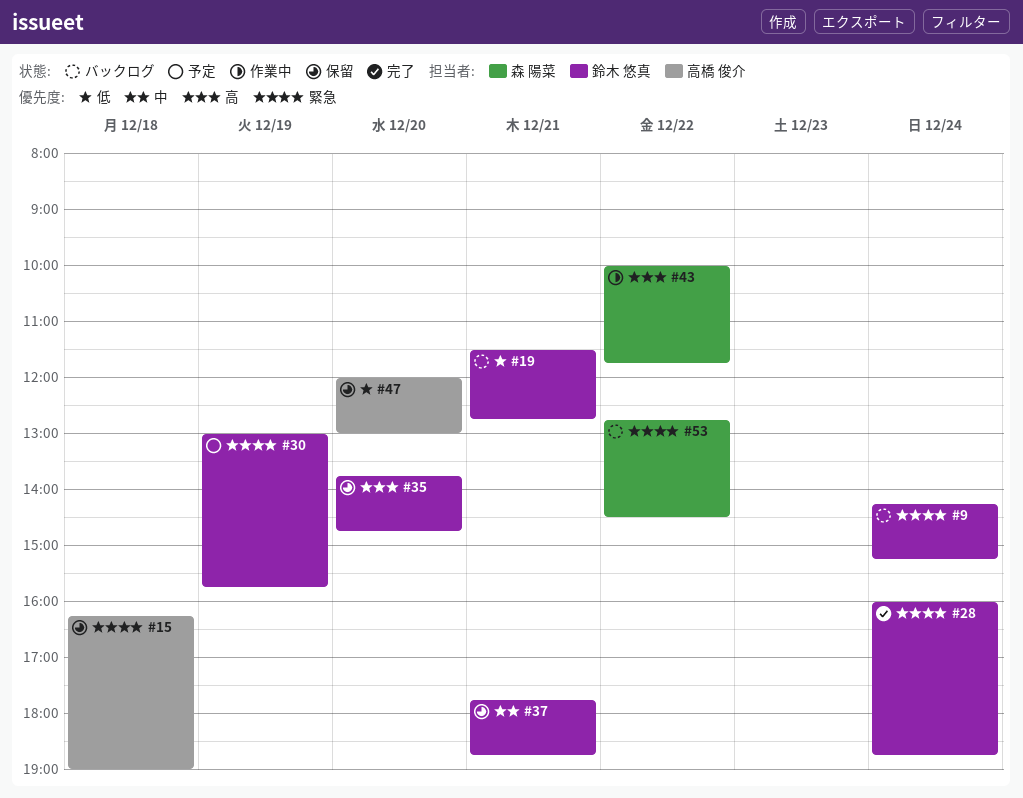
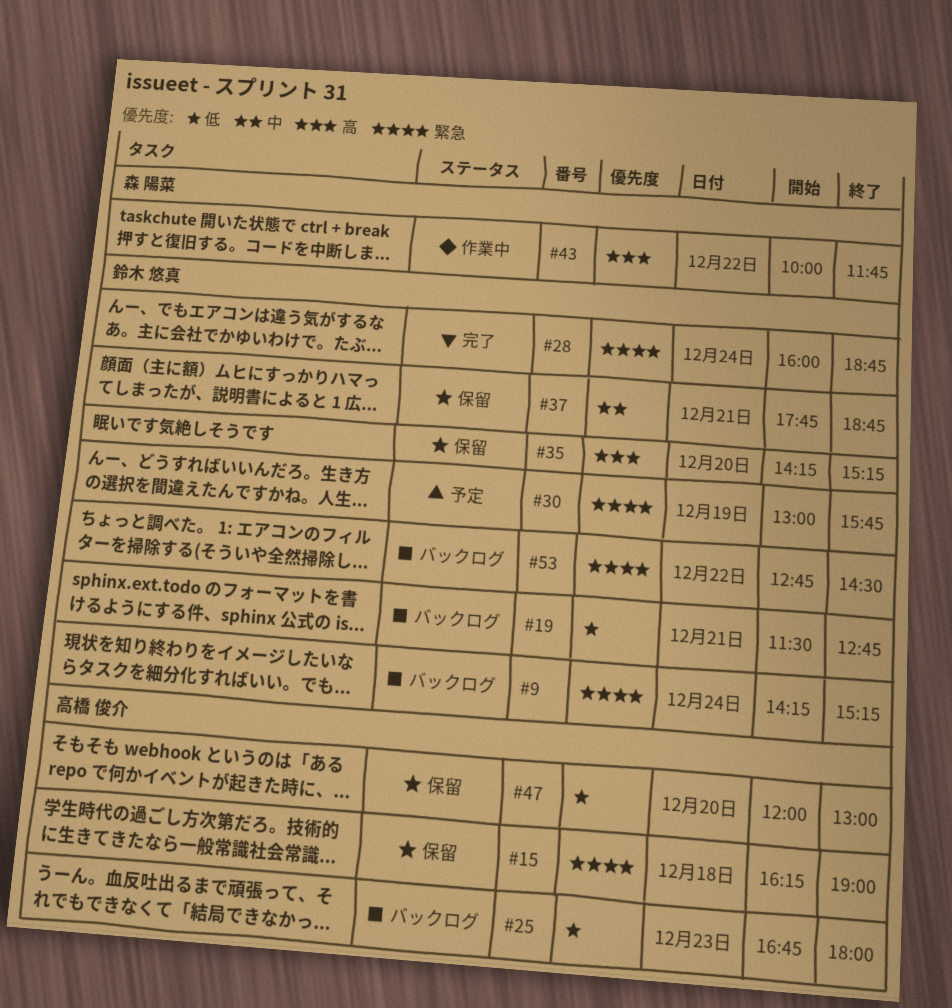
#25: none -> present
#35, begins: 13:45 -> 14:15
#35, ends: 14:45 -> 15:15
#53, owner: 森 陽菜 -> 鈴木 悠真

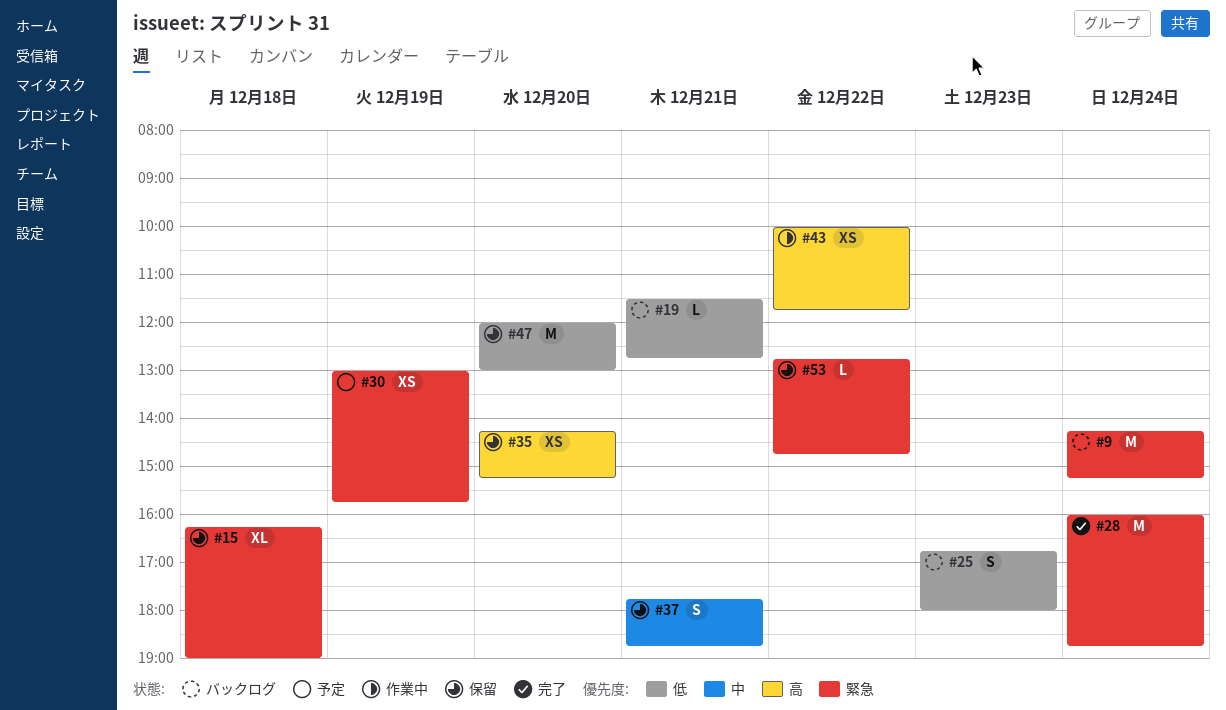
#53, status: バックログ -> 保留
#53, ends: 14:30 -> 14:45

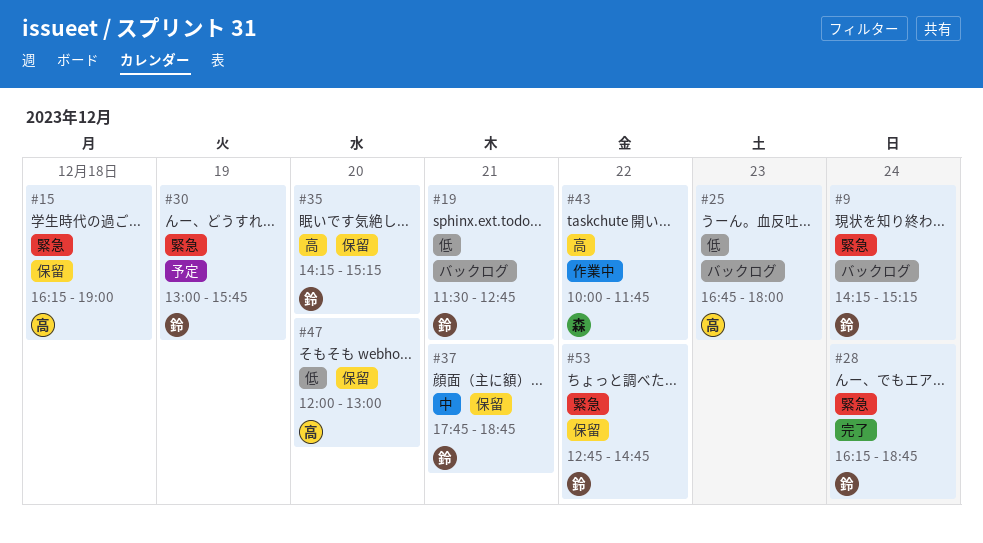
#28, begins: 16:00 -> 16:15

